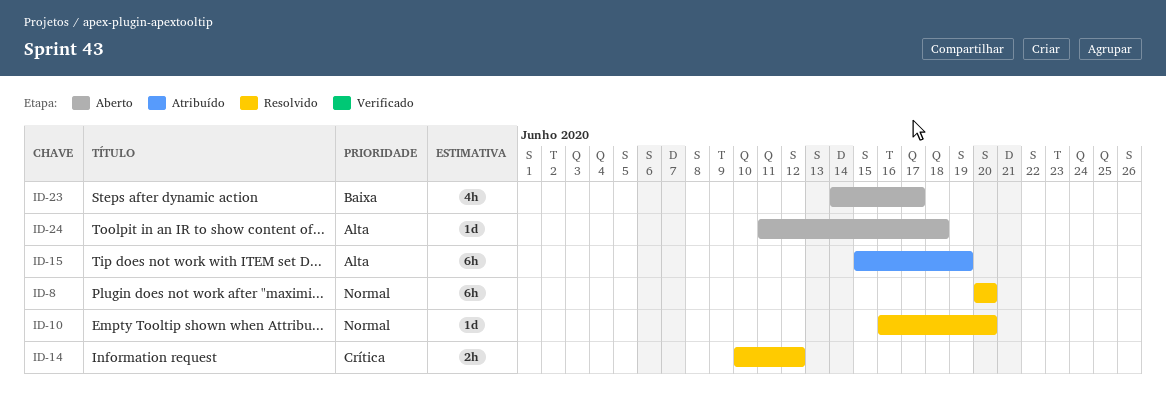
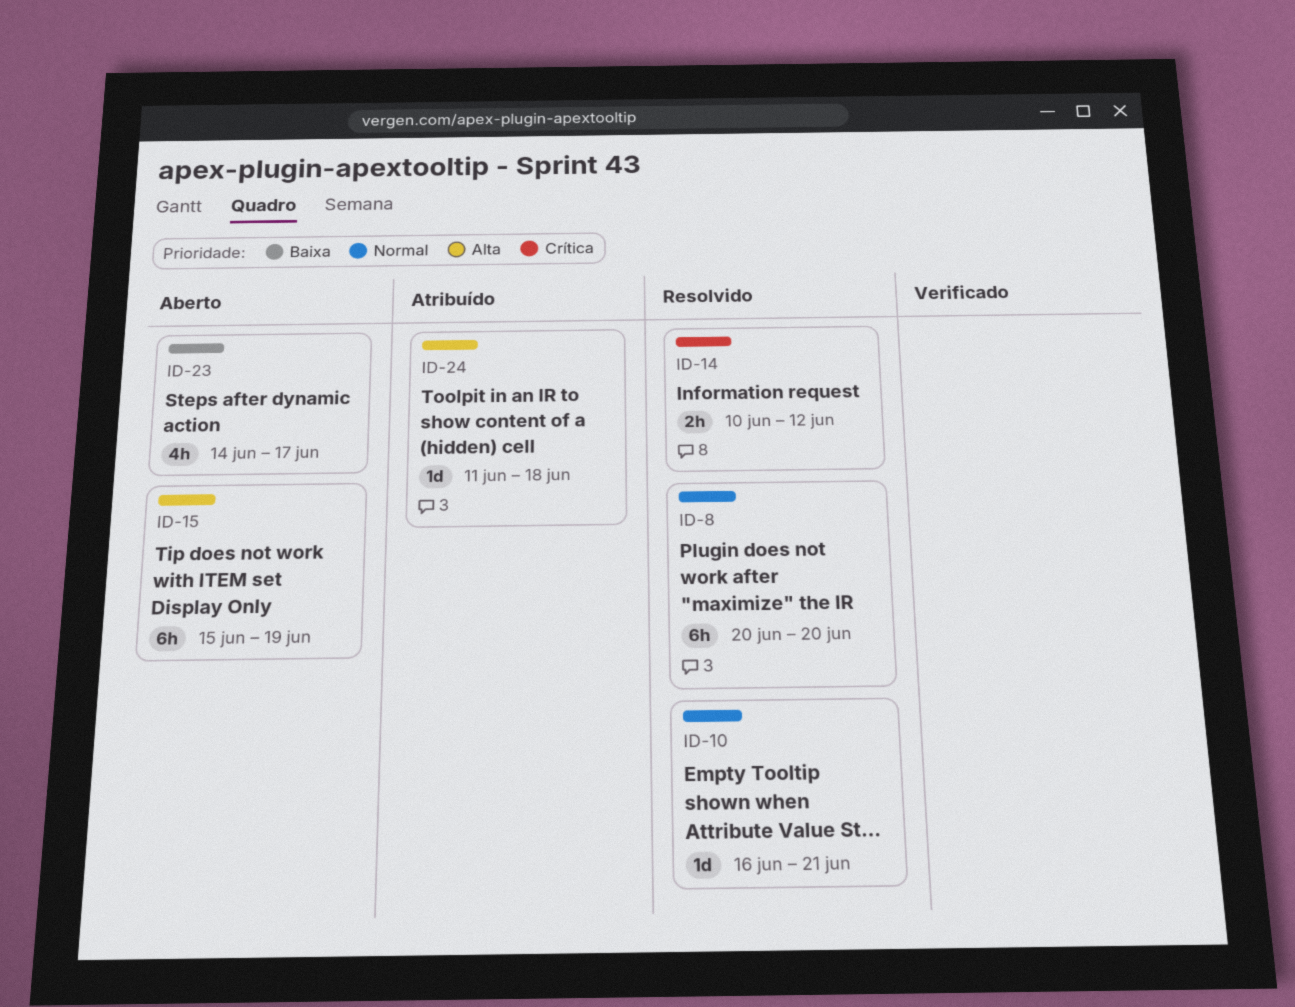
ID-10, due: Jun 20 -> Jun 21
ID-15, status: Atribuído -> Aberto
ID-24, status: Aberto -> Atribuído

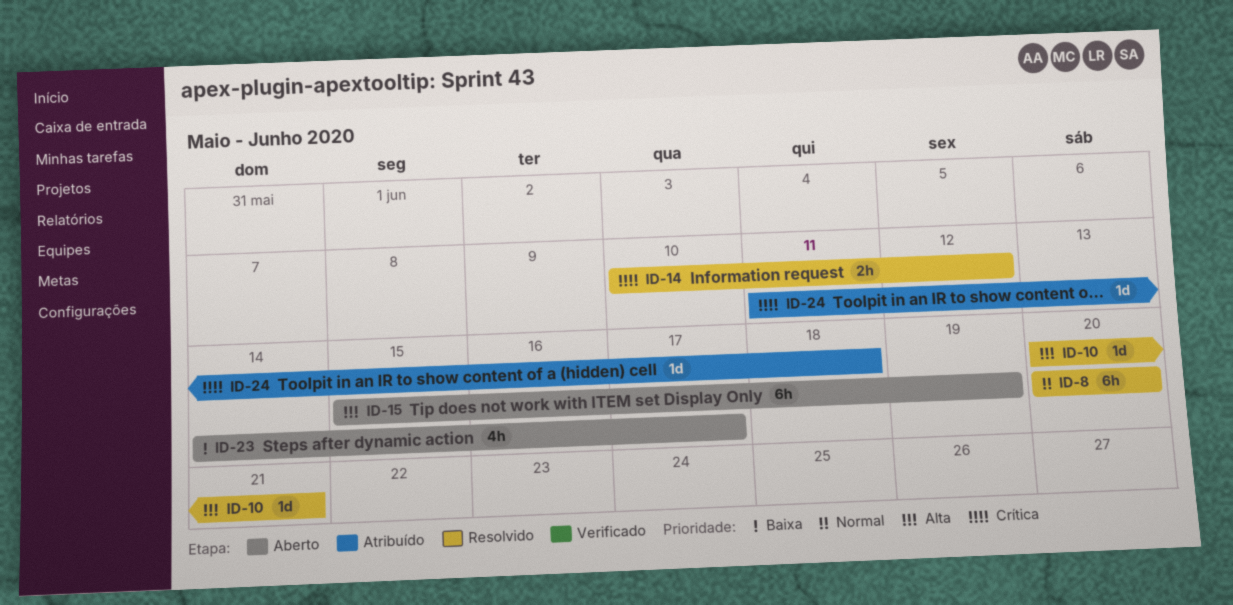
ID-10, priority: Normal -> Alta
ID-10, start: Jun 16 -> Jun 20
ID-24, priority: Alta -> Crítica

